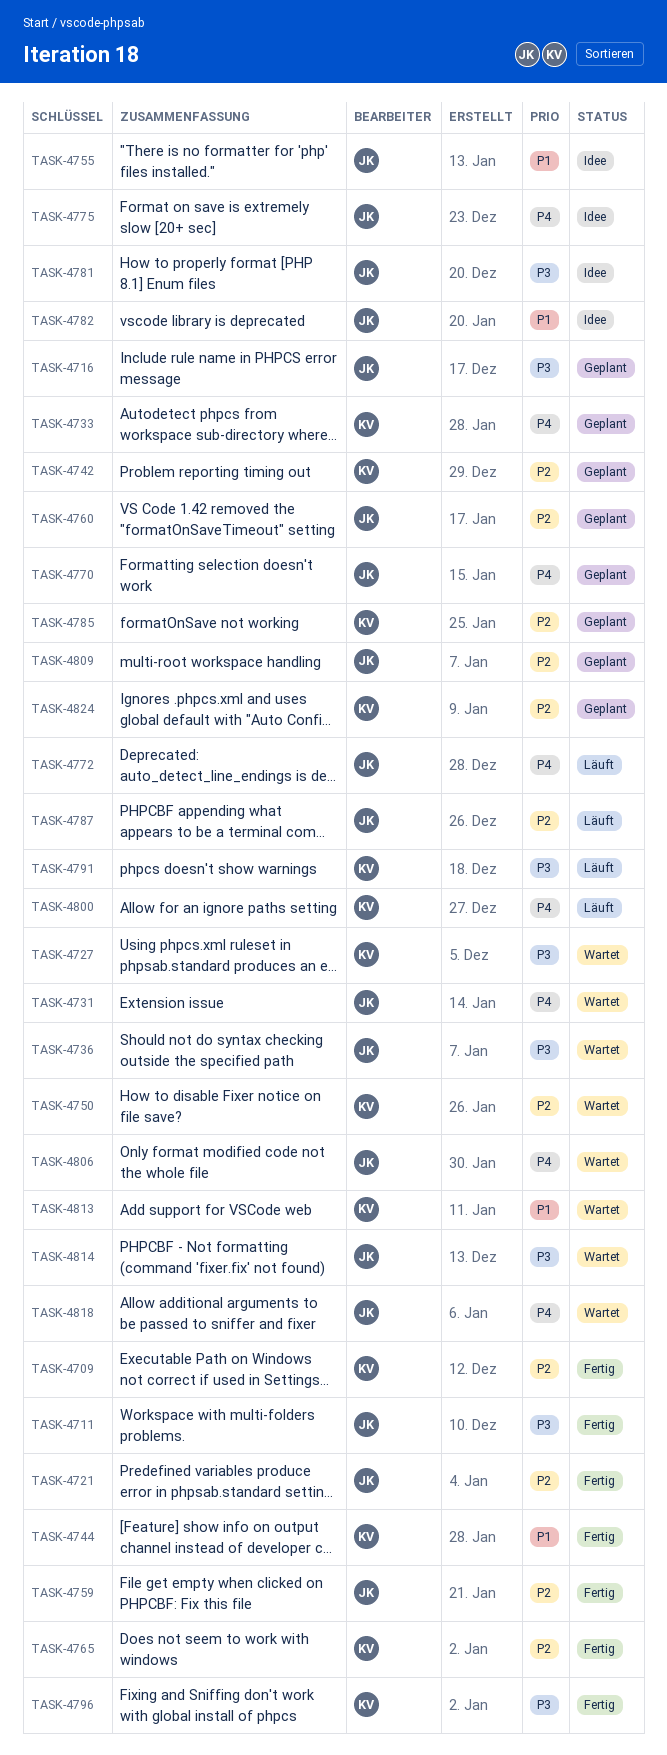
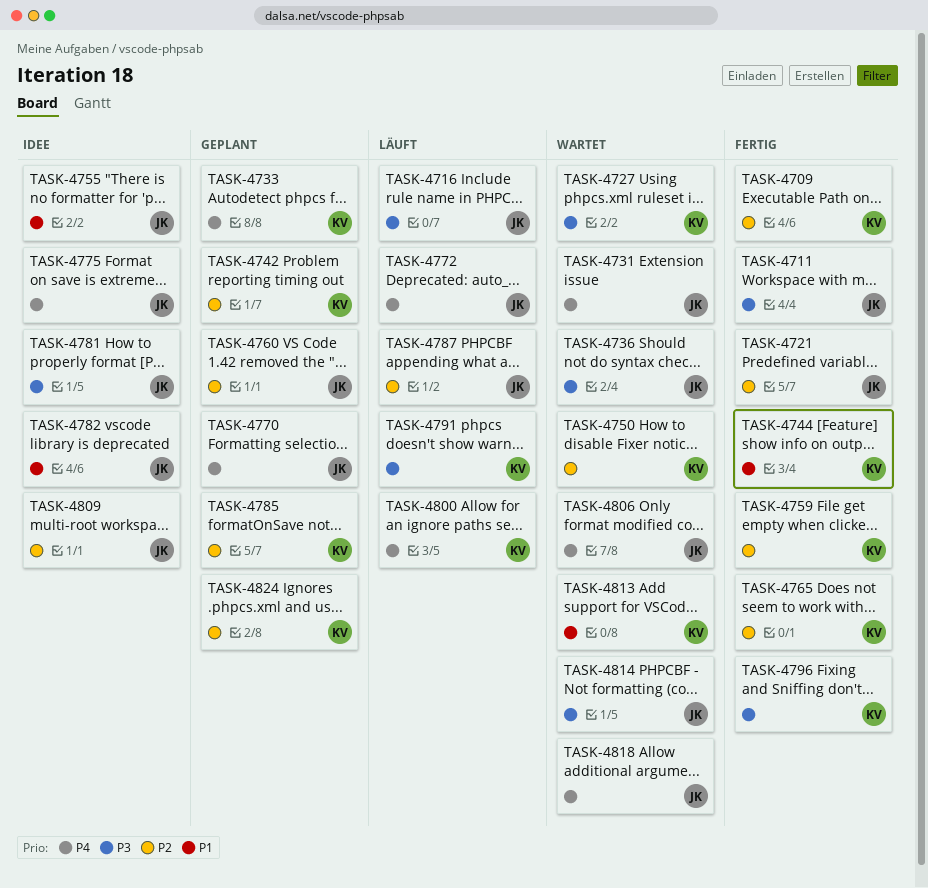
TASK-4716, status: Geplant -> Läuft
TASK-4759, owner: JK -> KV
TASK-4809, status: Geplant -> Idee

